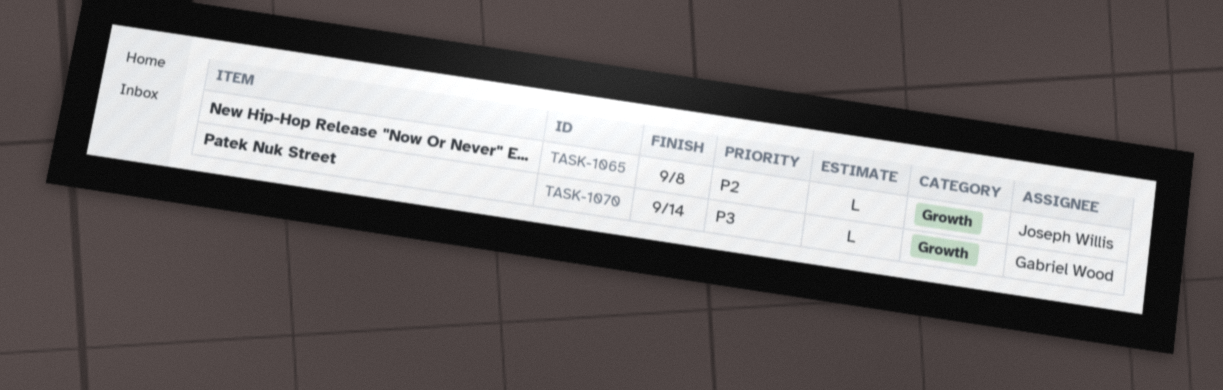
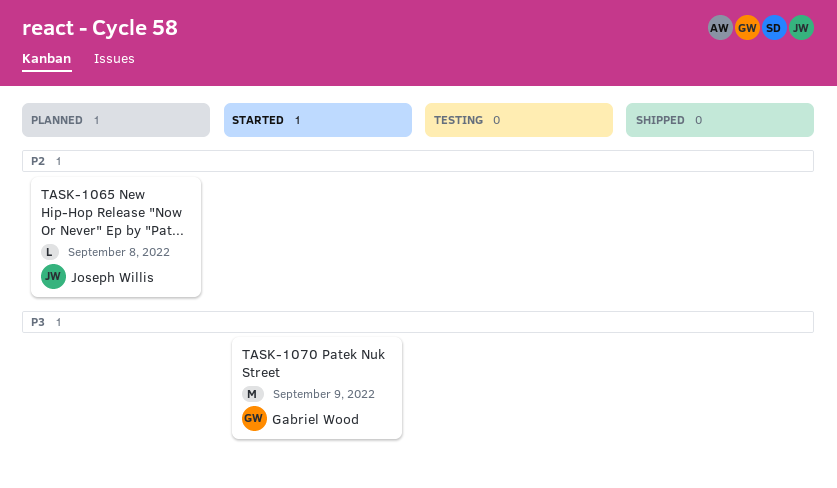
TASK-1070, estimate: L -> M
TASK-1070, due: Sep 14 -> Sep 9

